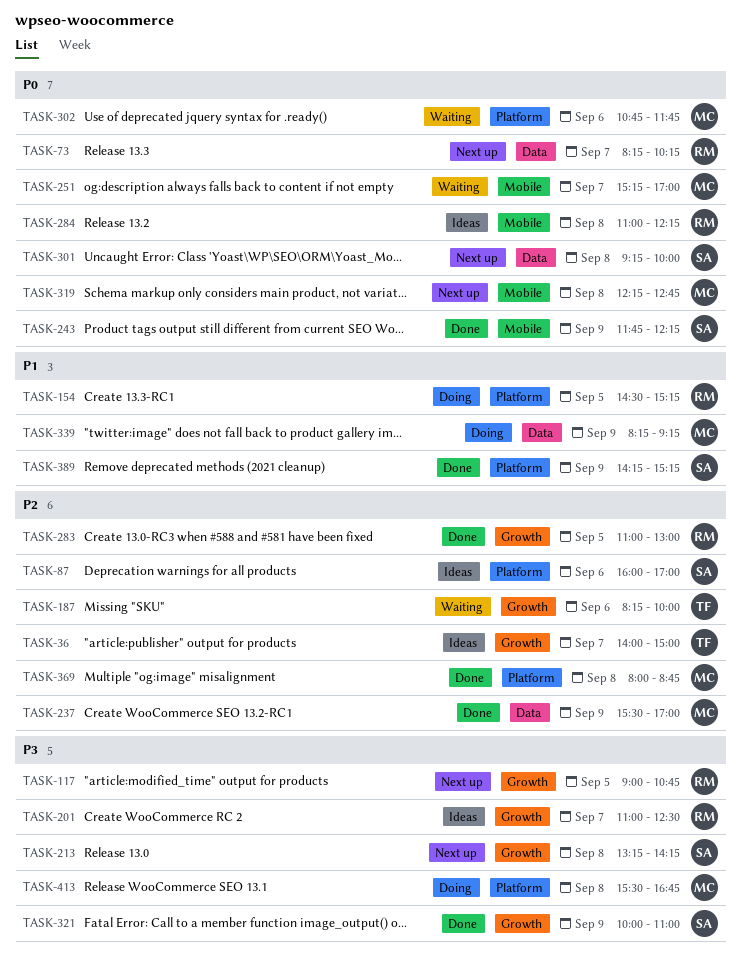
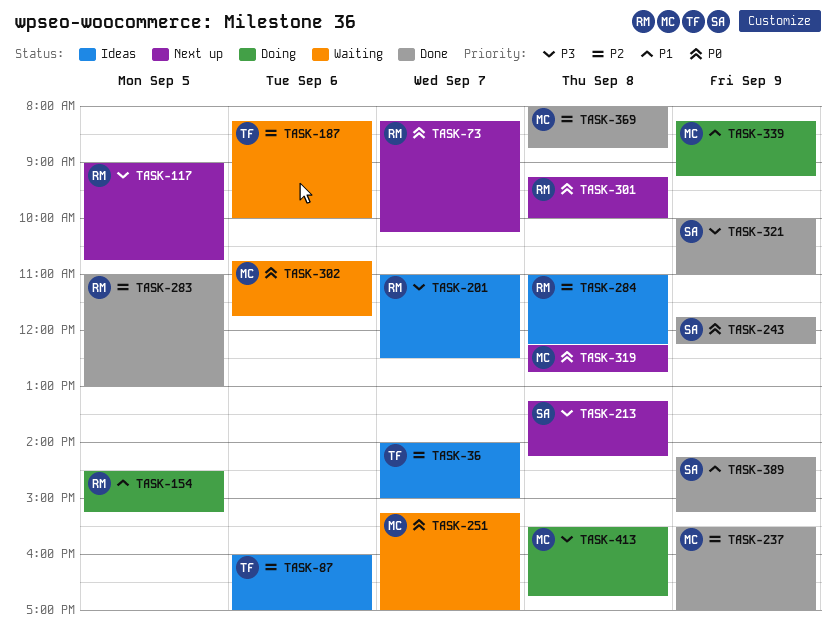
TASK-87, owner: SA -> TF
TASK-284, priority: P0 -> P2
TASK-301, owner: SA -> RM

